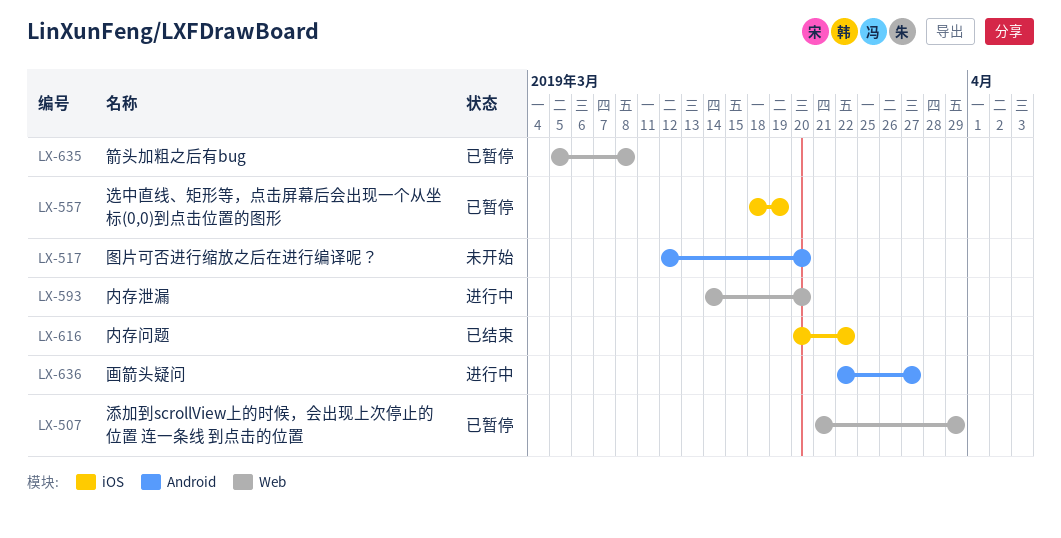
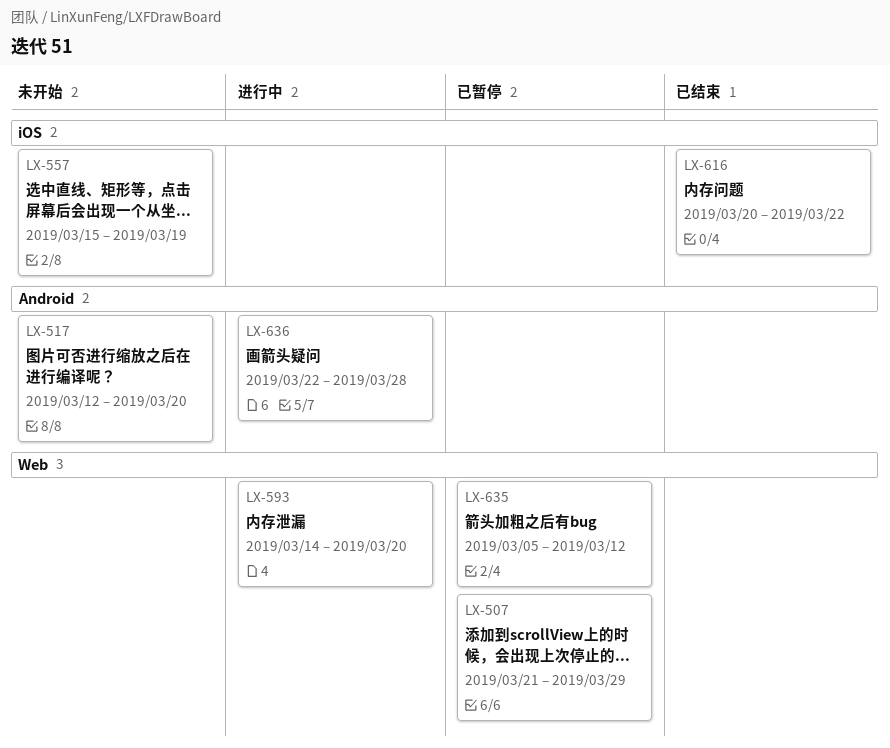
LX-557, status: 已暂停 -> 未开始
LX-557, start: Mar 18 -> Mar 15
LX-635, due: Mar 8 -> Mar 12
LX-636, due: Mar 27 -> Mar 28

